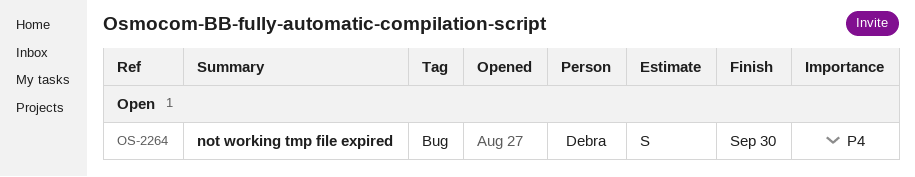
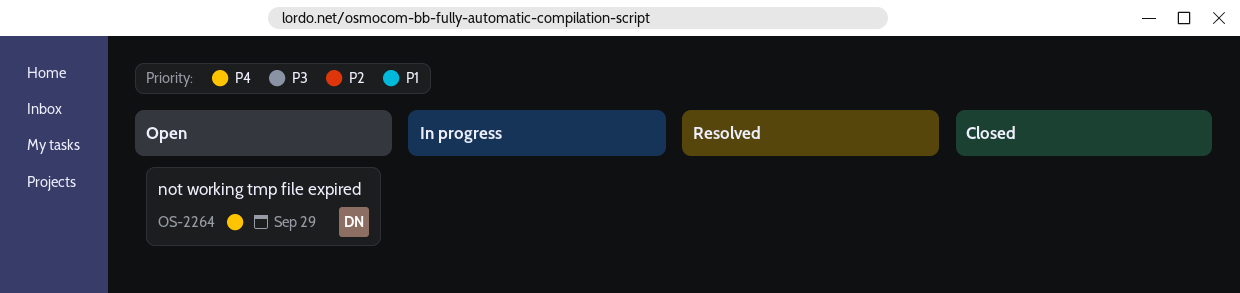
OS-2264, due: Sep 30 -> Sep 29

